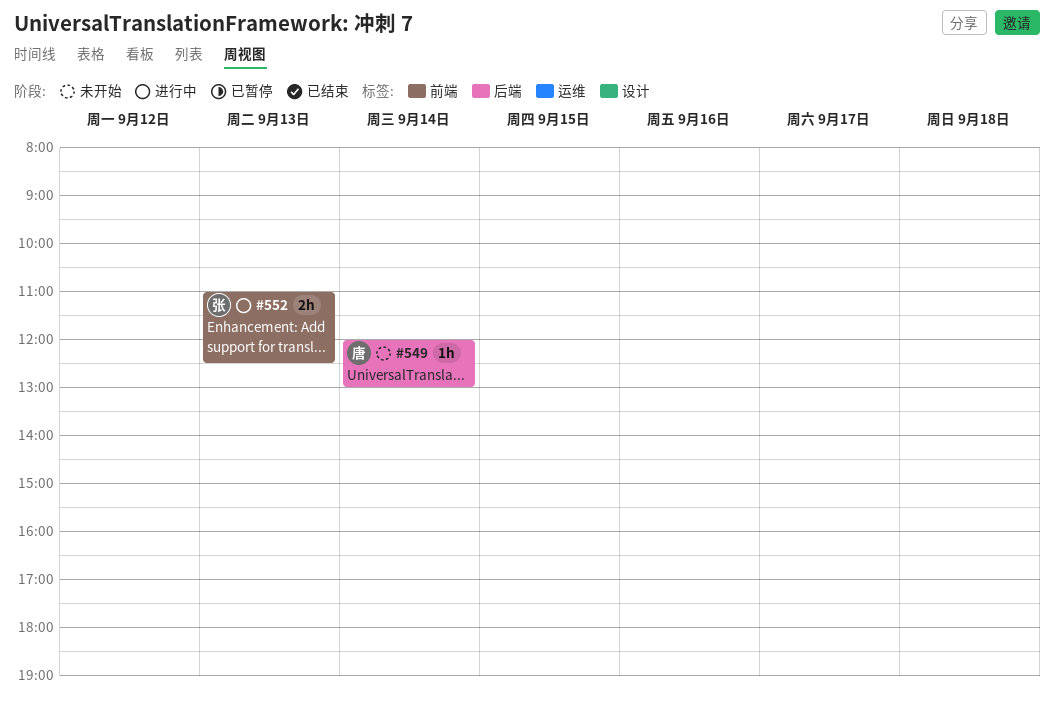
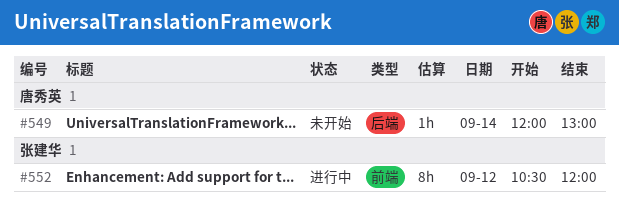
#552, estimate: 2h -> 8h
#552, day: Sep 13 -> Sep 12
#552, begins: 11:00 -> 10:30
#552, ends: 12:30 -> 12:00

